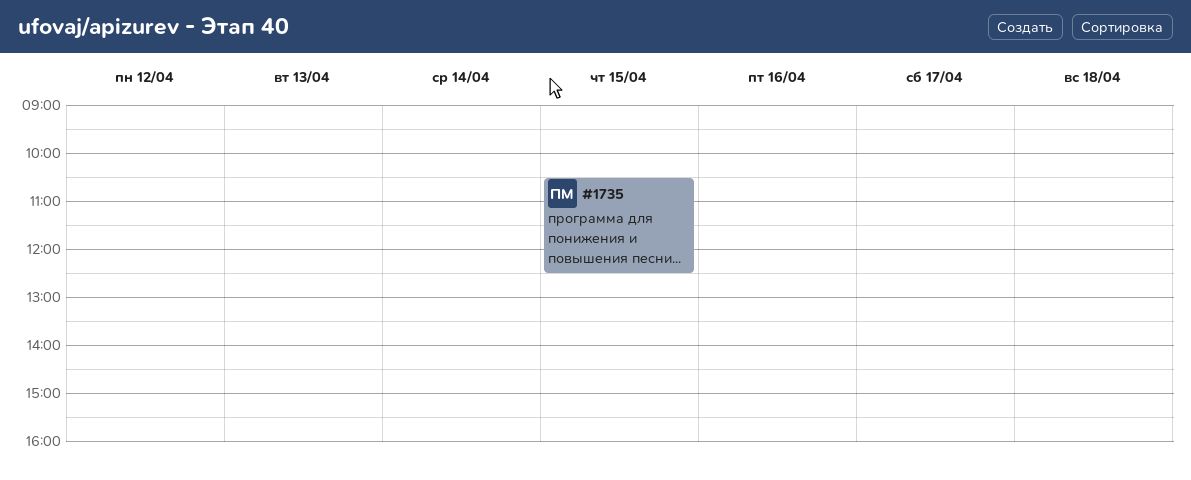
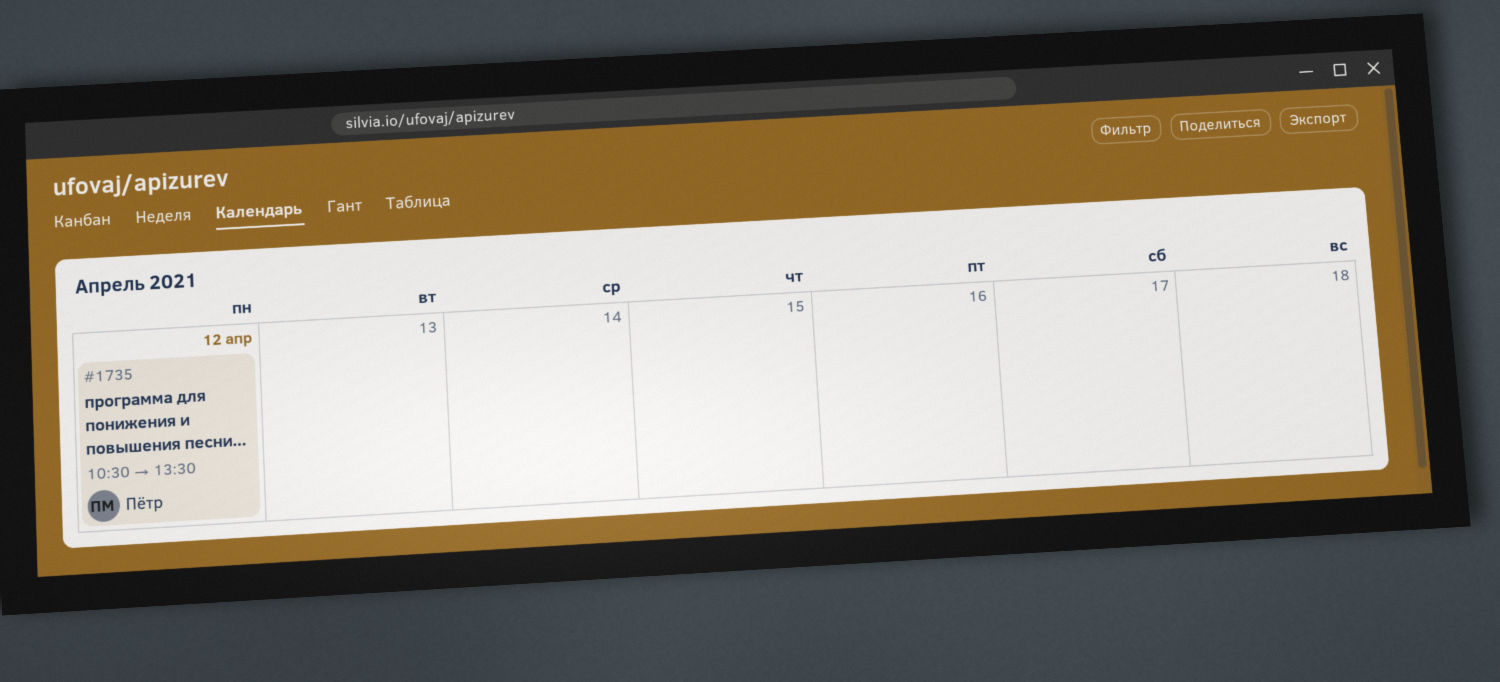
#1735, day: Apr 15 -> Apr 12
#1735, ends: 12:30 -> 13:30

